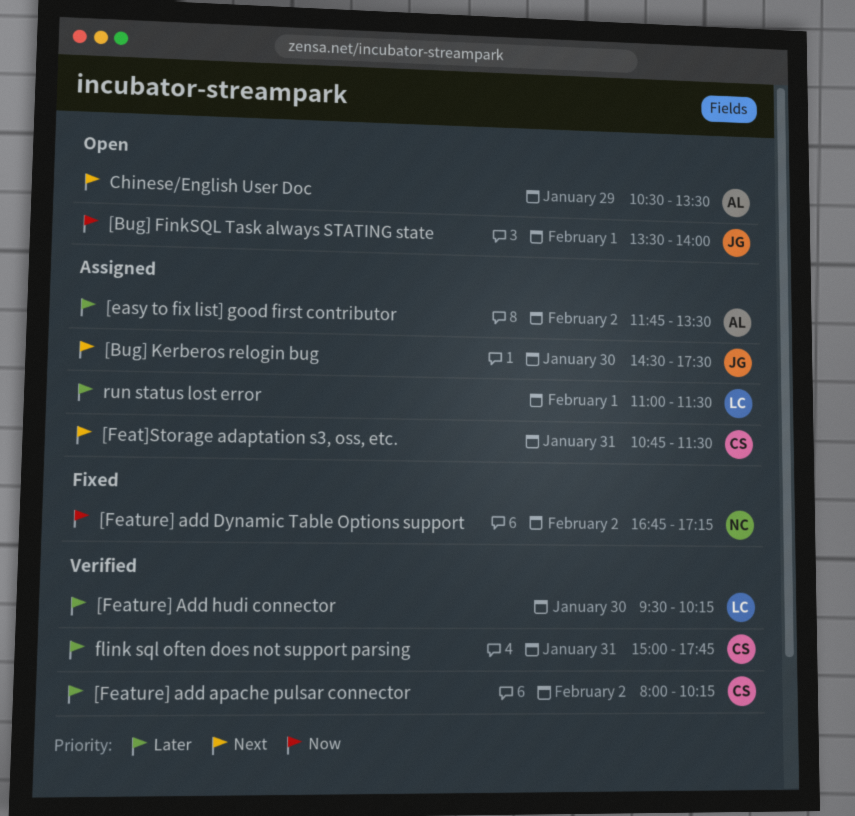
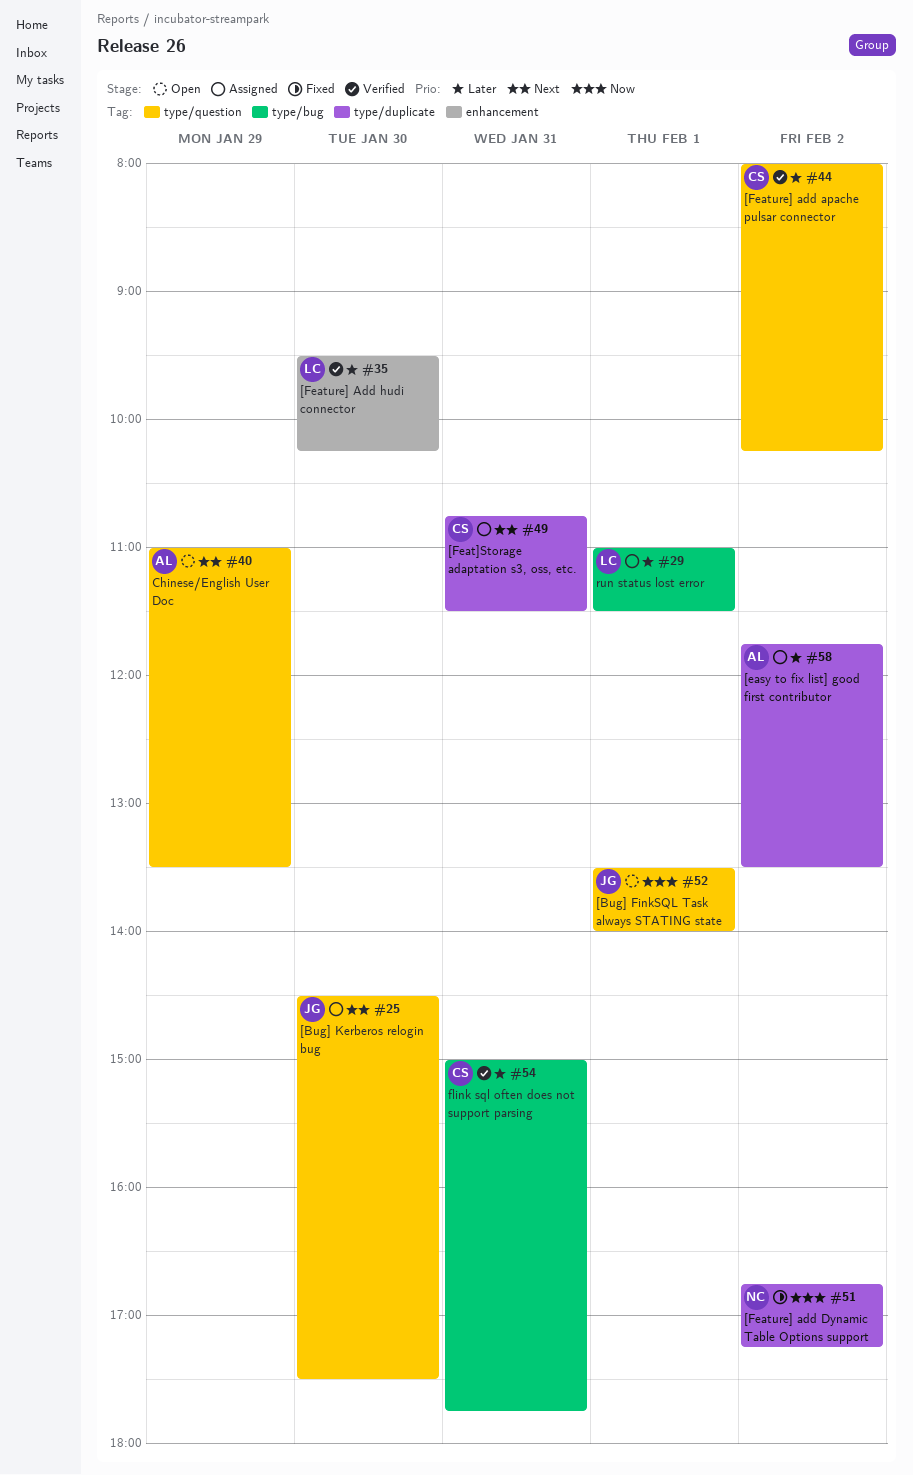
Chinese/English User Doc, begins: 10:30 -> 11:00

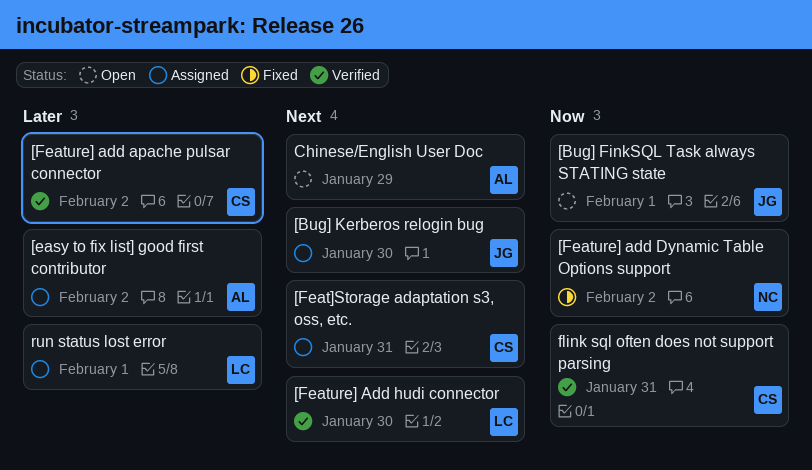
[Feature] Add hudi connector, priority: Later -> Next
flink sql often does not support parsing, priority: Later -> Now

